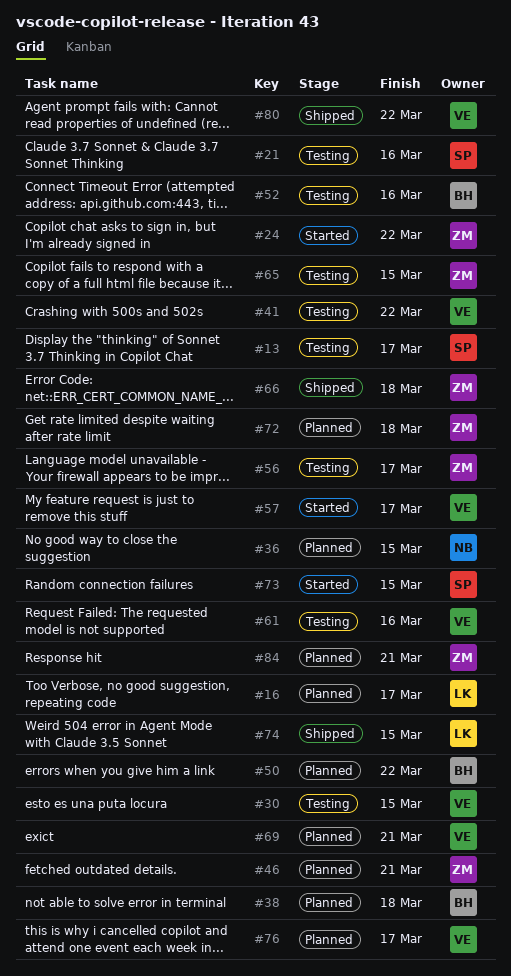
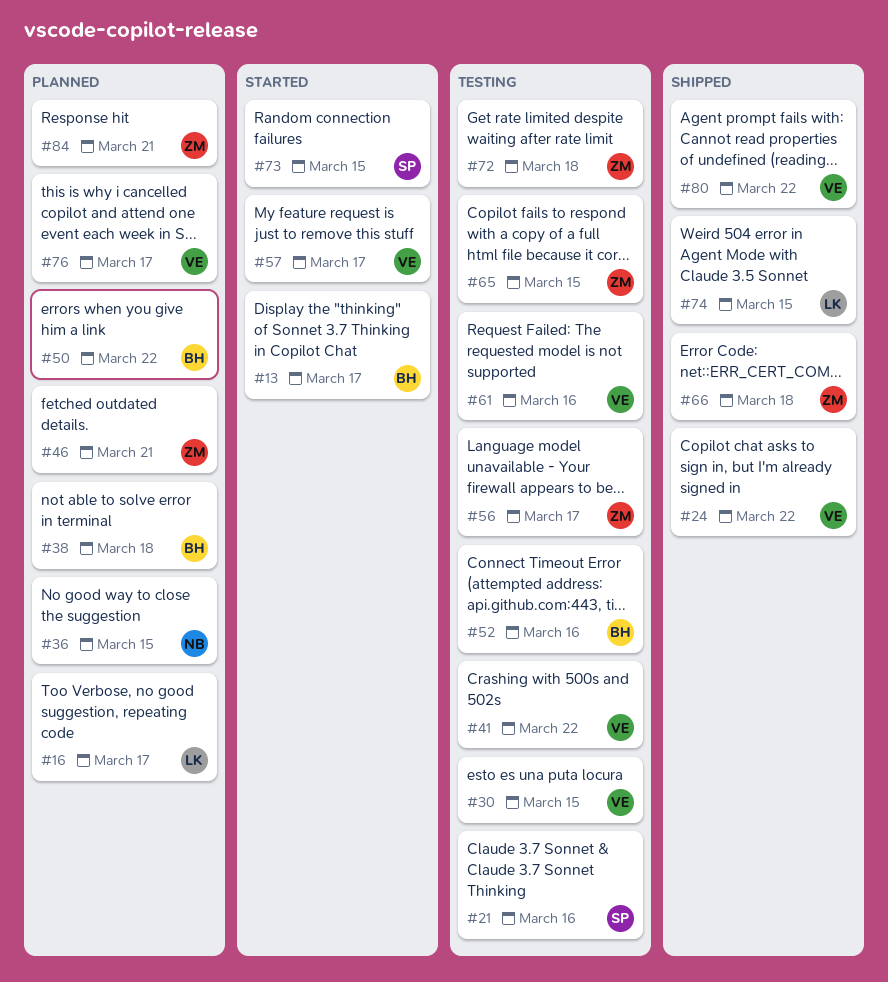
#13, status: Testing -> Started
#13, owner: SP -> BH
#24, status: Started -> Shipped
#24, owner: ZM -> VE
#69: present -> none
#72, status: Planned -> Testing

